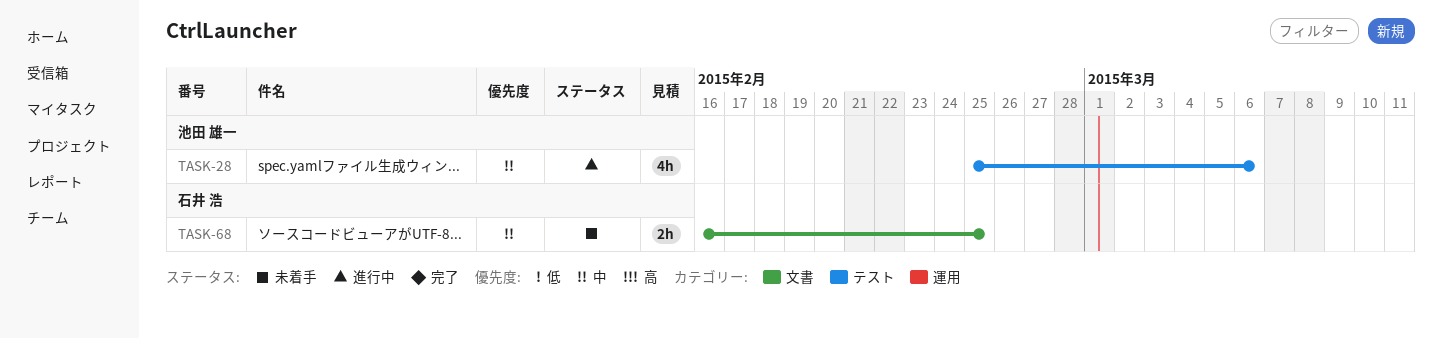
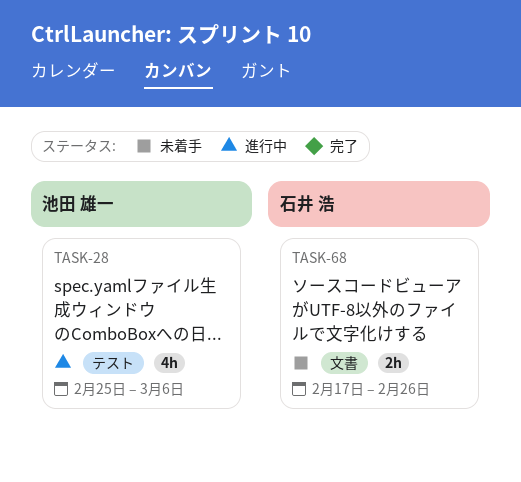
TASK-68, start: Feb 16 -> Feb 17
TASK-68, due: Feb 25 -> Feb 26

